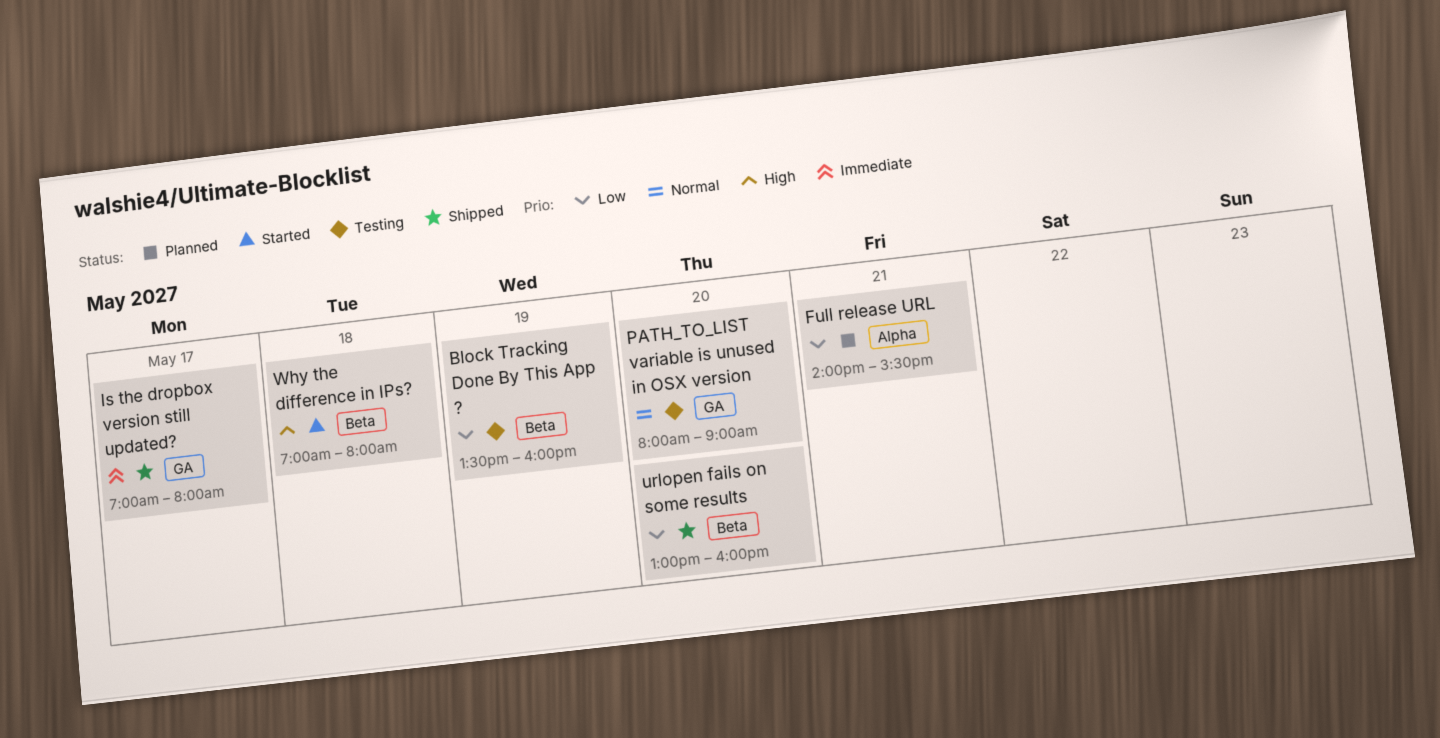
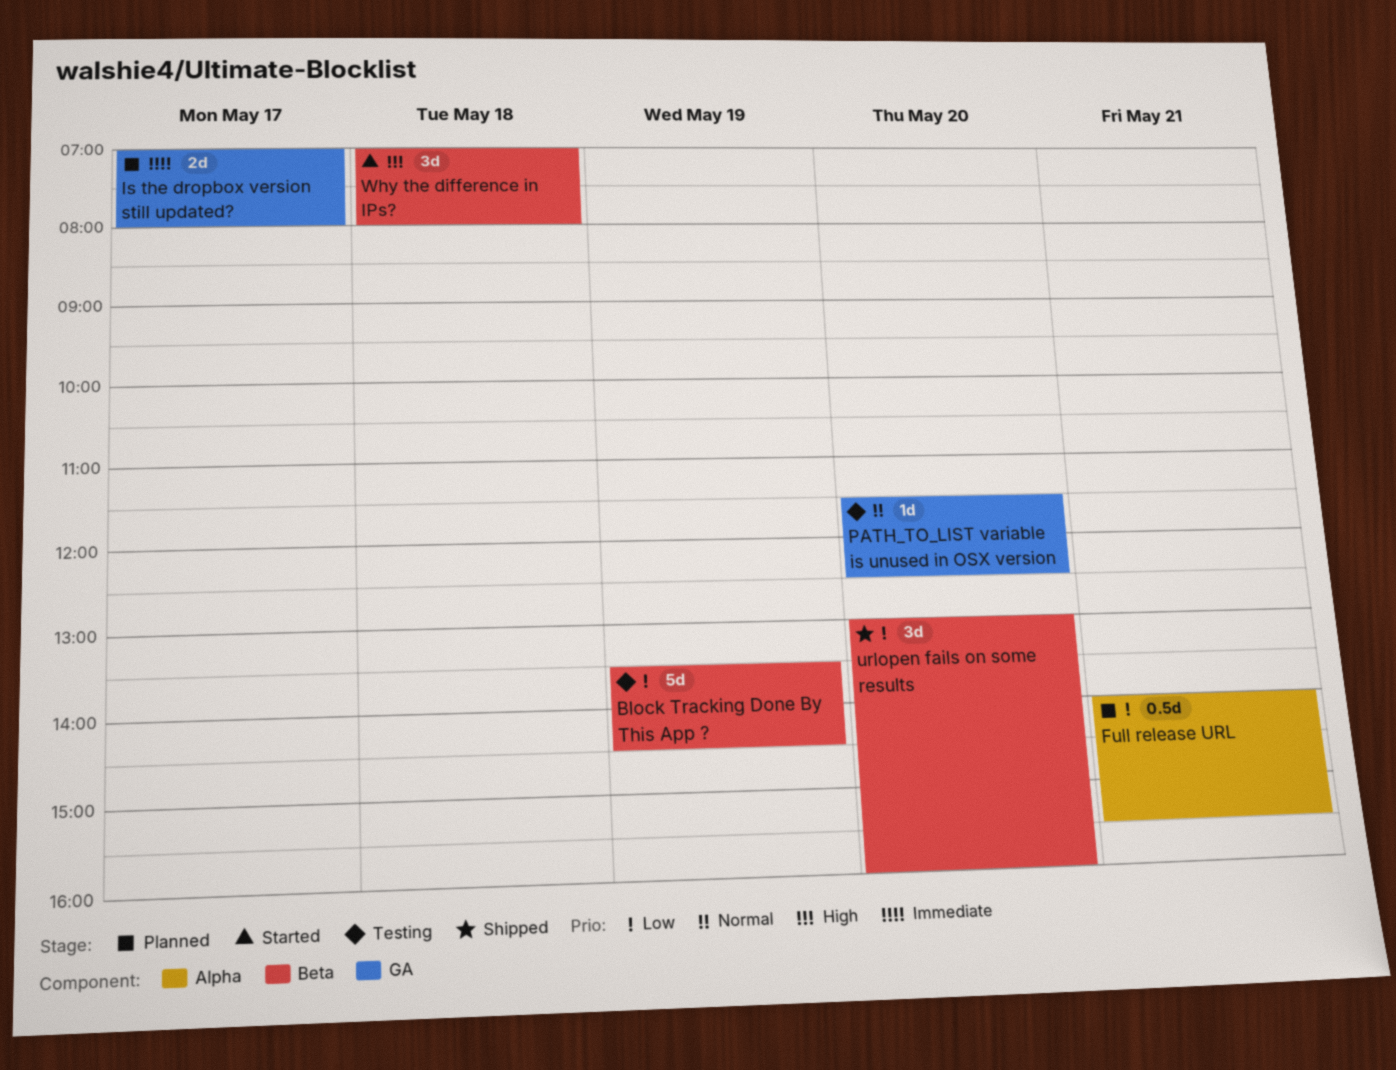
Block Tracking Done By This App ?, ends: 16:00 -> 14:30
Is the dropbox version still updated?, status: Shipped -> Planned
PATH_TO_LIST variable is unused in OSX version, begins: 08:00 -> 11:30
PATH_TO_LIST variable is unused in OSX version, ends: 09:00 -> 12:30

